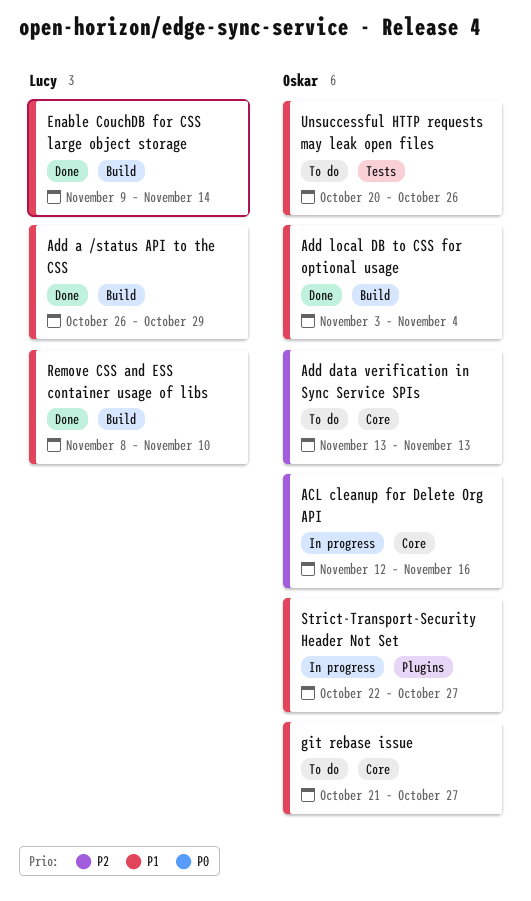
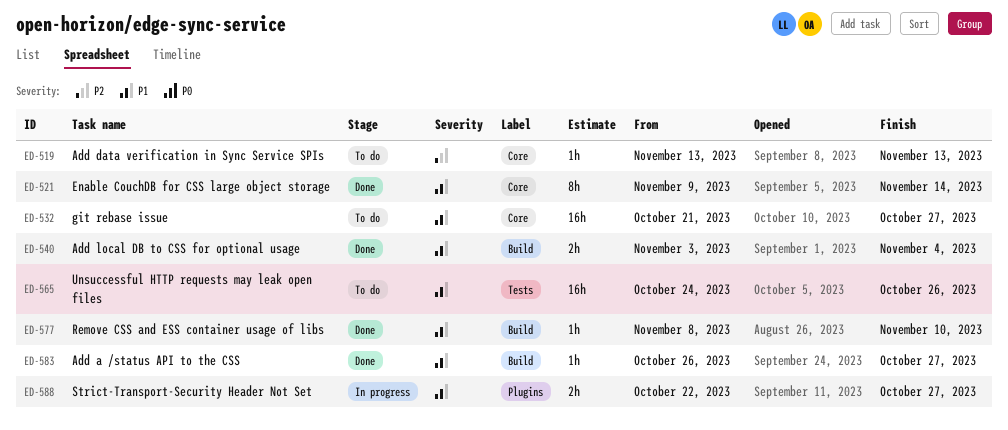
ACL cleanup for Delete Org API: present -> none
Add a /status API to the CSS, due: Oct 29 -> Oct 27
Enable CouchDB for CSS large object storage, label: Build -> Core
Unsuccessful HTTP requests may leak open files, start: Oct 20 -> Oct 24

